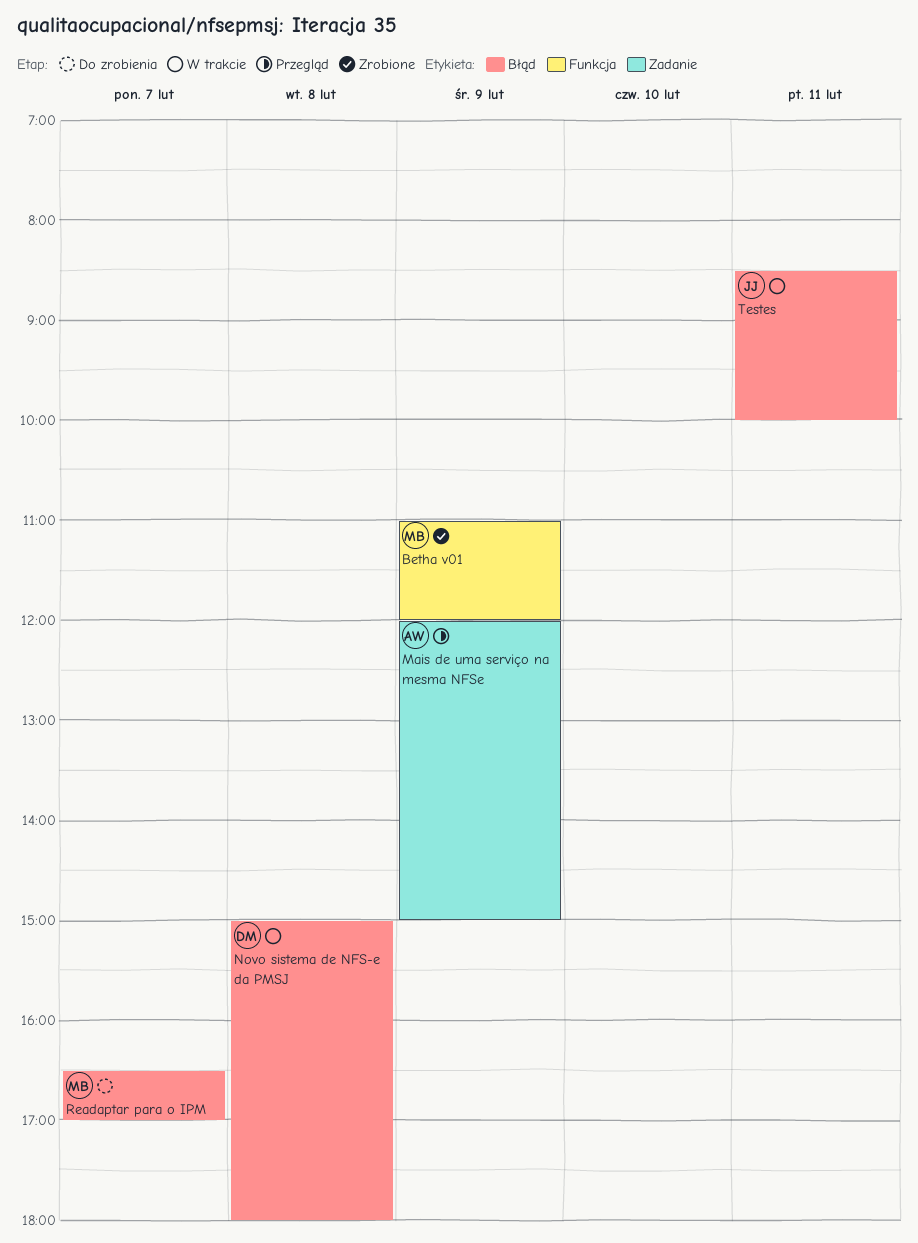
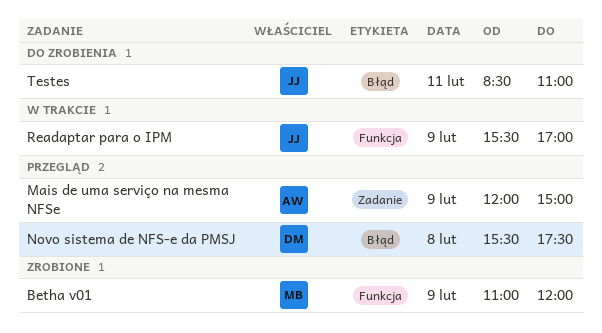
Novo sistema de NFS-e da PMSJ, status: W trakcie -> Przegląd
Novo sistema de NFS-e da PMSJ, begins: 15:00 -> 15:30
Novo sistema de NFS-e da PMSJ, ends: 18:00 -> 17:30
Readaptar para o IPM, status: Do zrobienia -> W trakcie
Readaptar para o IPM, owner: MB -> JJ
Readaptar para o IPM, label: Błąd -> Funkcja
Readaptar para o IPM, day: Feb 7 -> Feb 9
Readaptar para o IPM, begins: 16:30 -> 15:30
Testes, status: W trakcie -> Do zrobienia
Testes, ends: 10:00 -> 11:00

